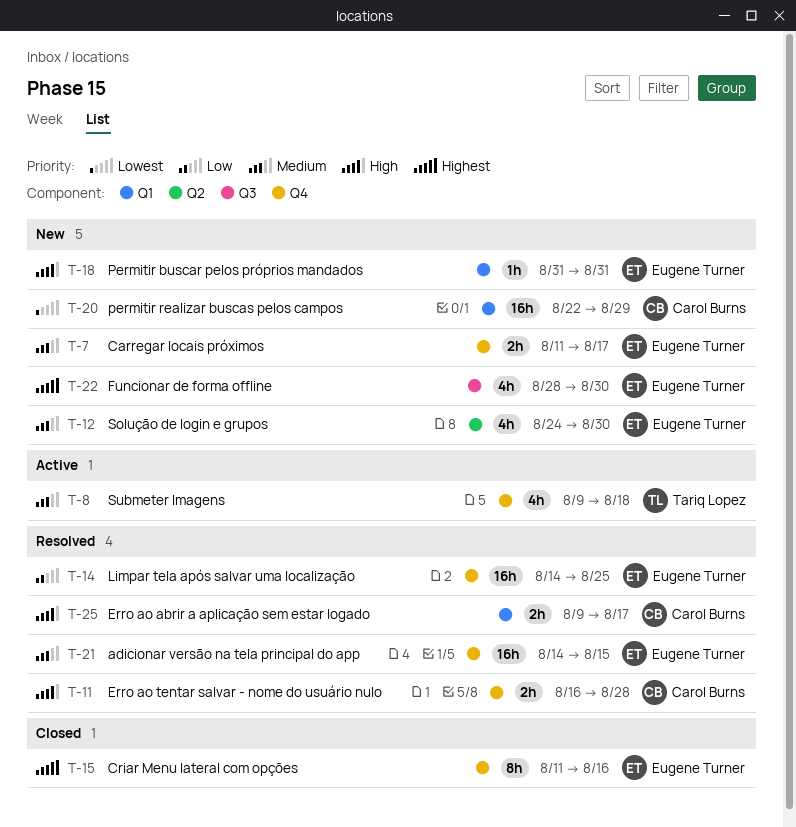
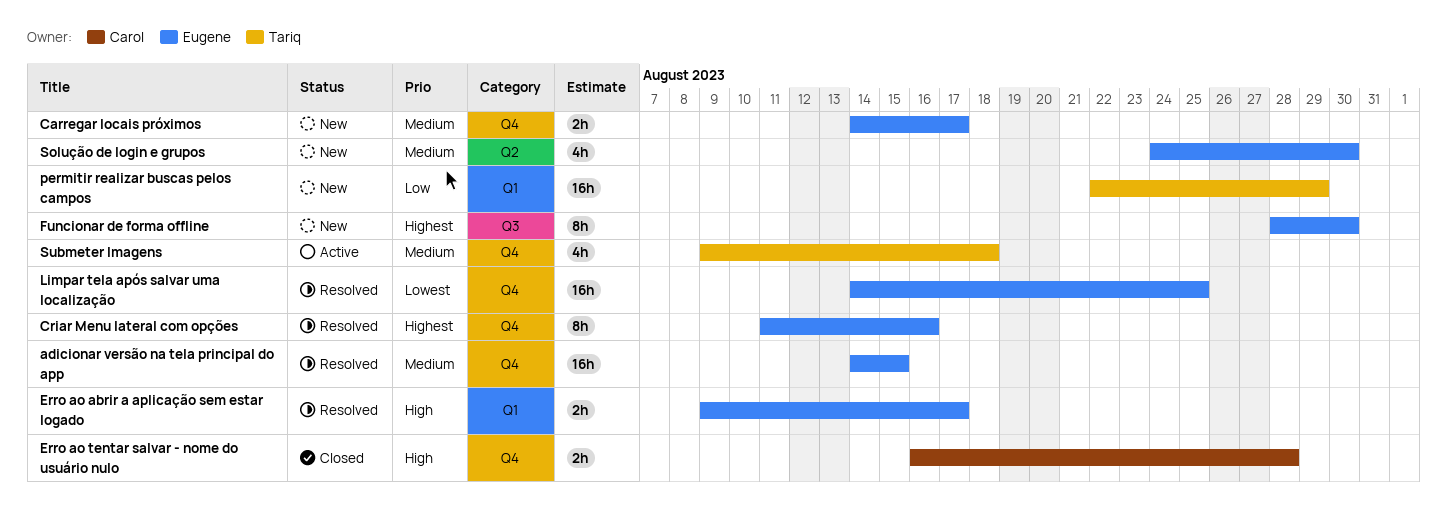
Carregar locais próximos, start: Aug 11 -> Aug 14
Criar Menu lateral com opções, status: Closed -> Resolved
Erro ao abrir a aplicação sem estar logado, owner: Carol Burns -> Eugene Turner
Erro ao tentar salvar - nome do usuário nulo, status: Resolved -> Closed
Funcionar de forma offline, estimate: 4h -> 8h
Limpar tela após salvar uma localização, priority: Low -> Lowest
Permitir buscar pelos próprios mandados: present -> none
permitir realizar buscas pelos campos, owner: Carol Burns -> Tariq Lopez
permitir realizar buscas pelos campos, priority: Lowest -> Low

